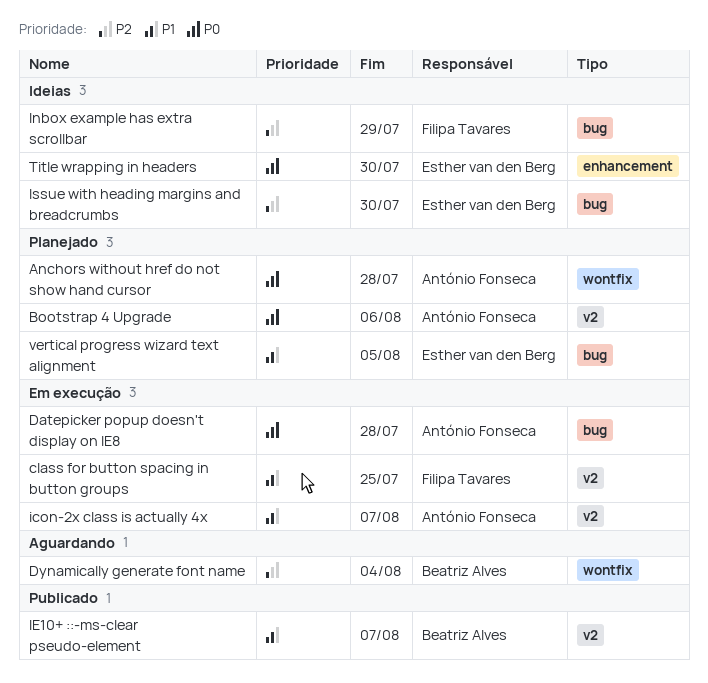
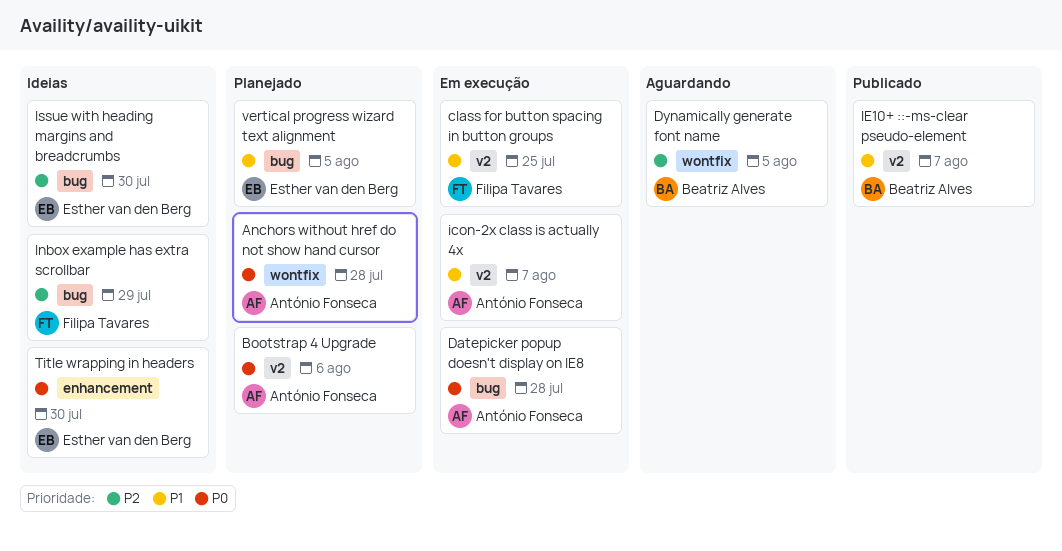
Dynamically generate font name, due: Aug 4 -> Aug 5

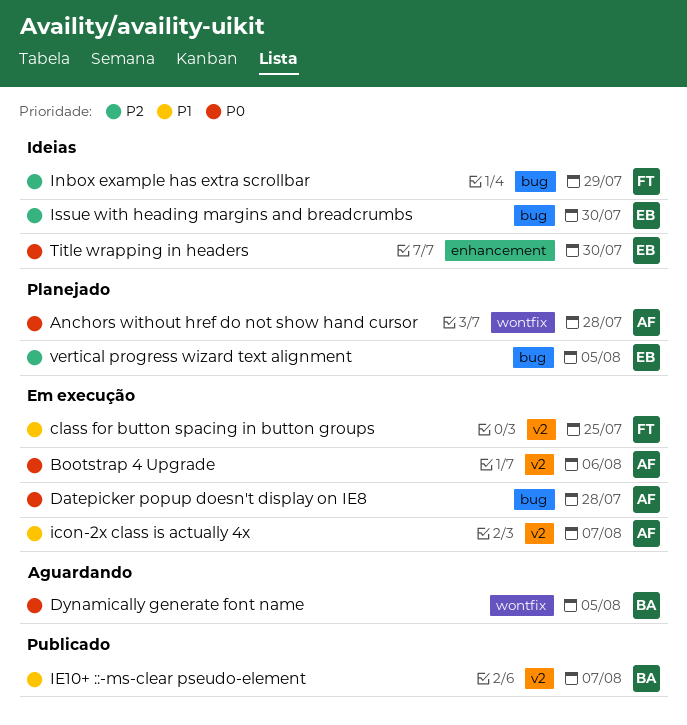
Bootstrap 4 Upgrade, status: Planejado -> Em execução
Dynamically generate font name, priority: P2 -> P0
vertical progress wizard text alignment, priority: P1 -> P2

